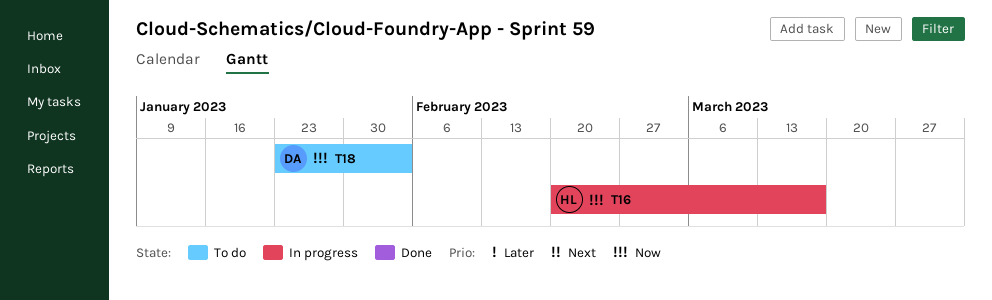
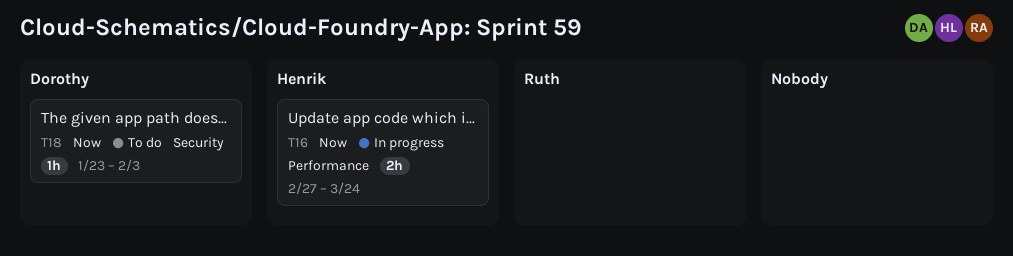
T16, start: Feb 20 -> Feb 27
T16, due: Mar 17 -> Mar 24

